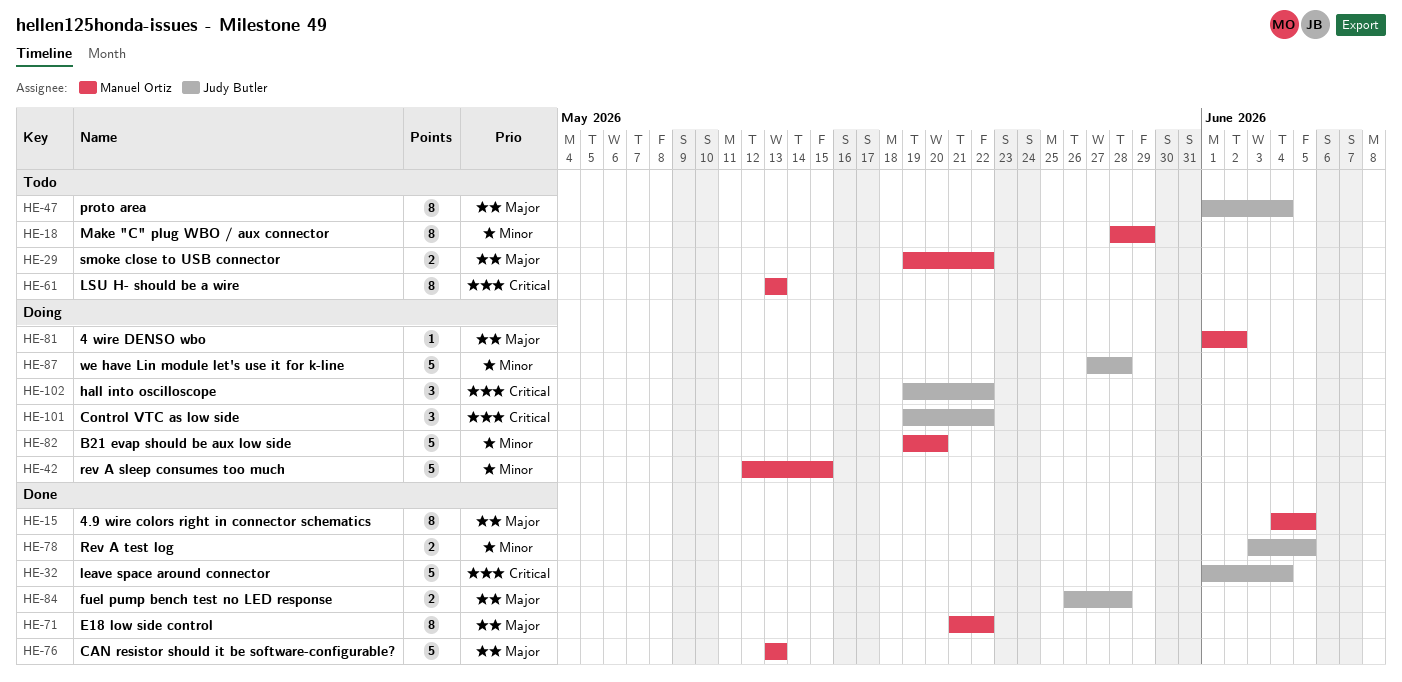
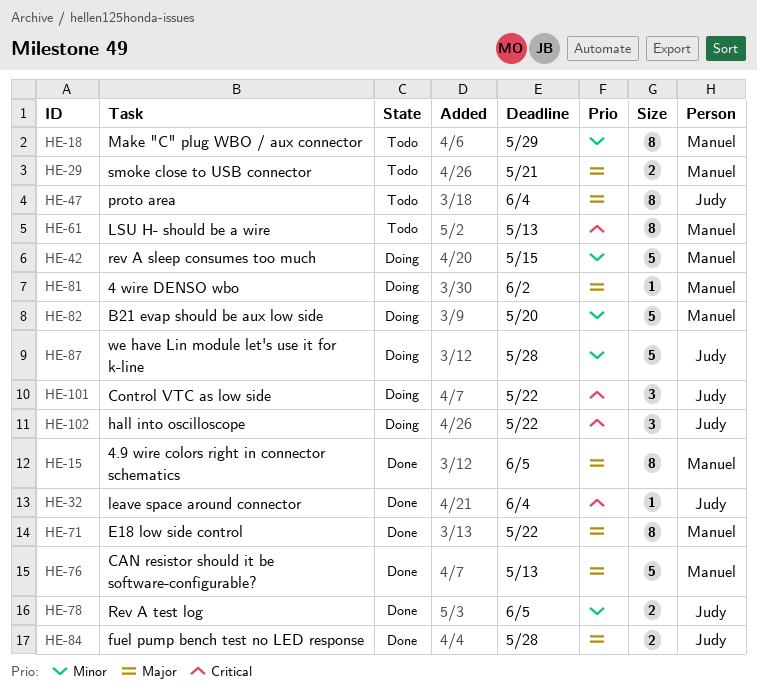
HE-29, due: May 22 -> May 21
HE-32, estimate: 5 -> 1

